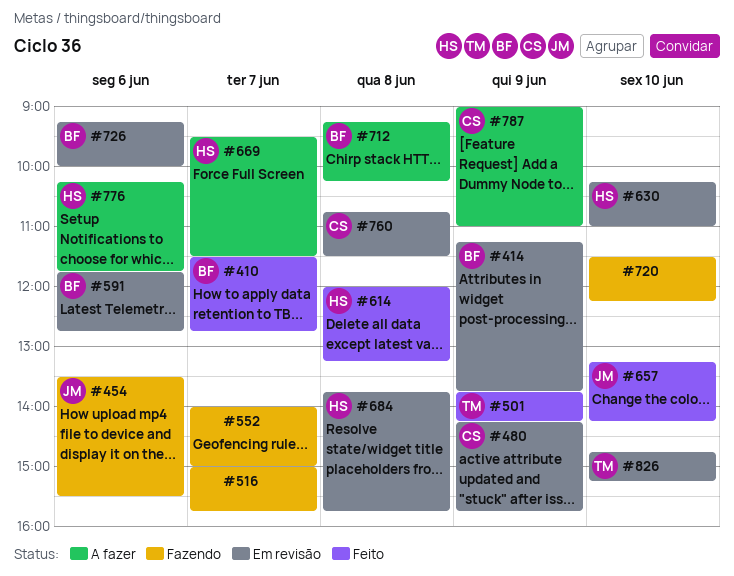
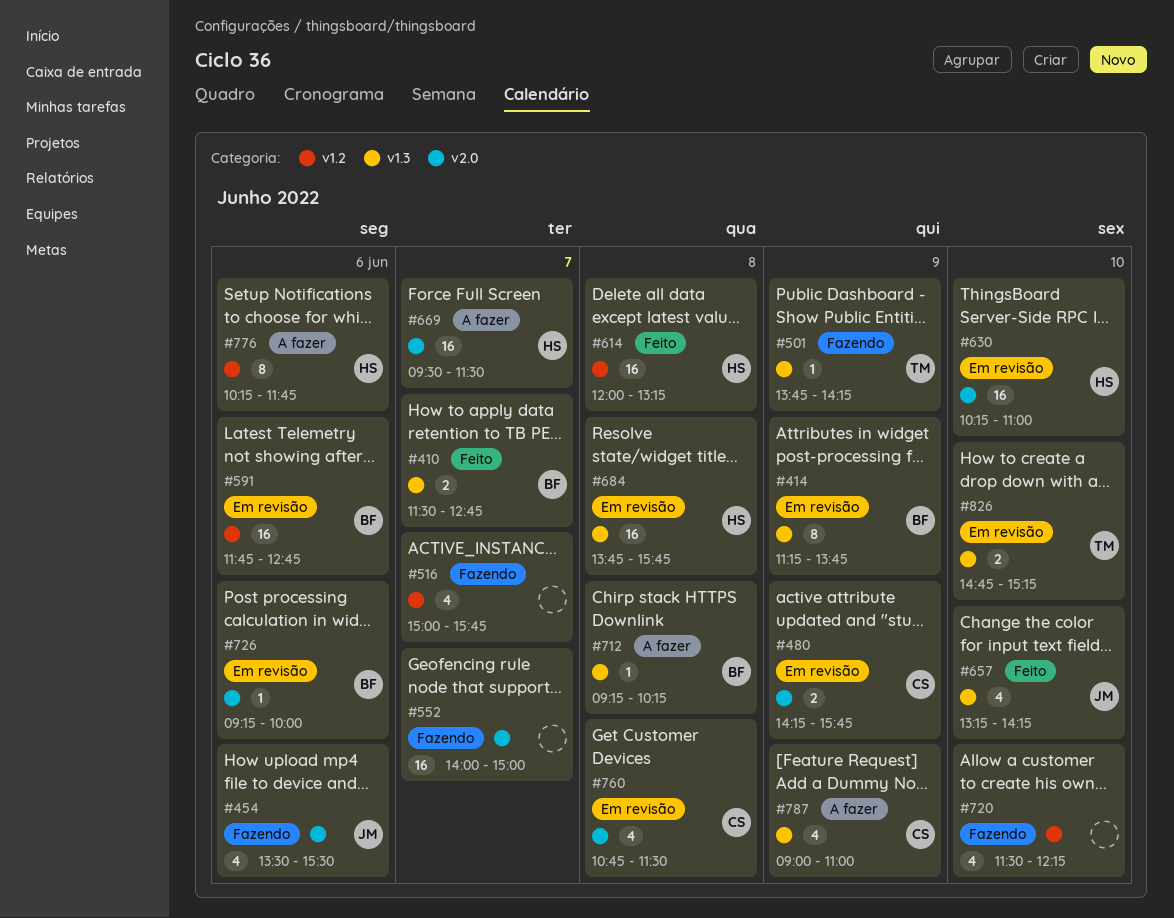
#501, status: Feito -> Fazendo

